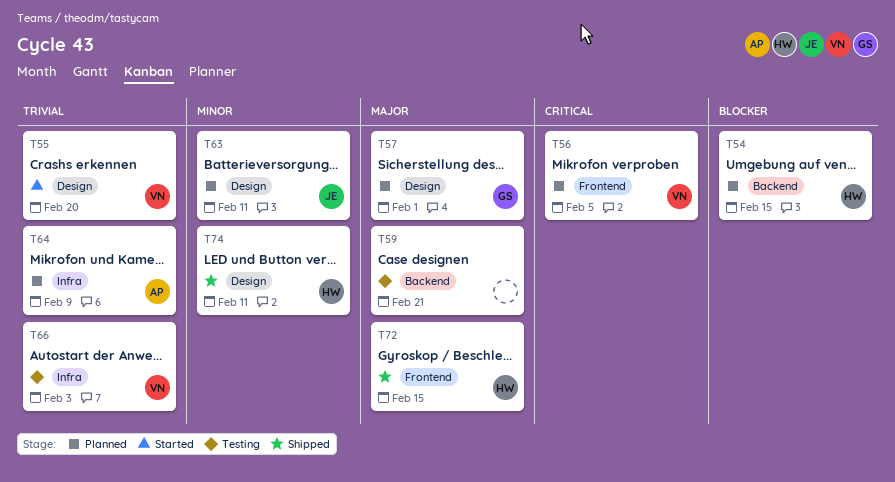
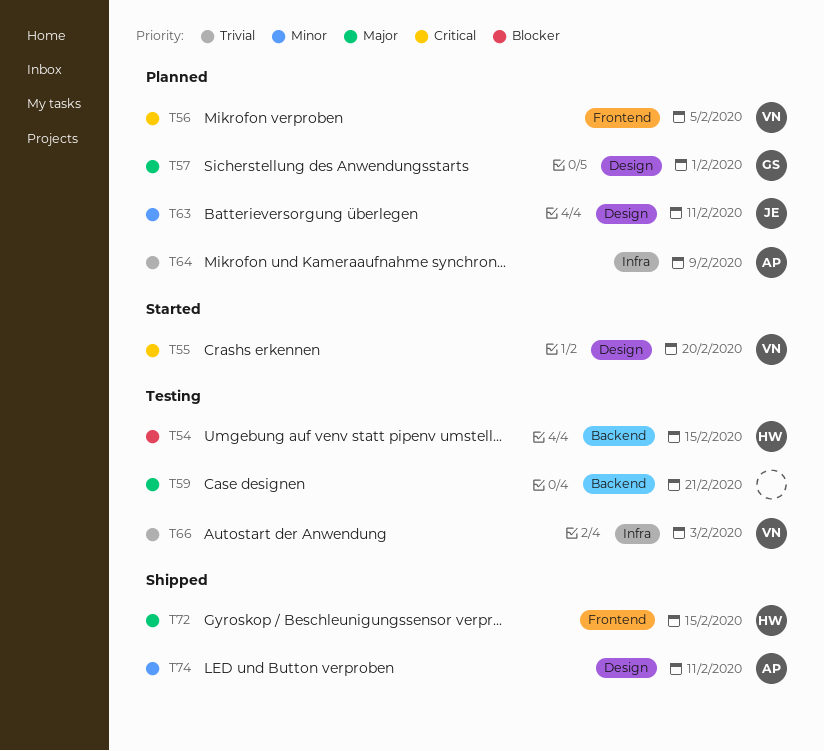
T54, status: Planned -> Testing
T55, priority: Trivial -> Critical
T74, owner: HW -> AP

